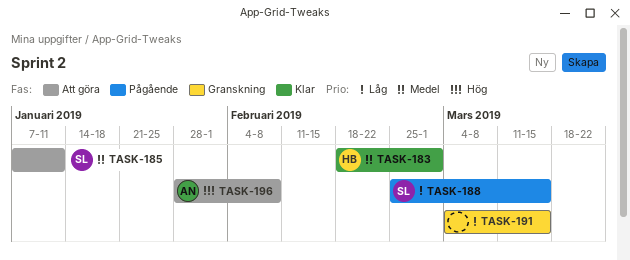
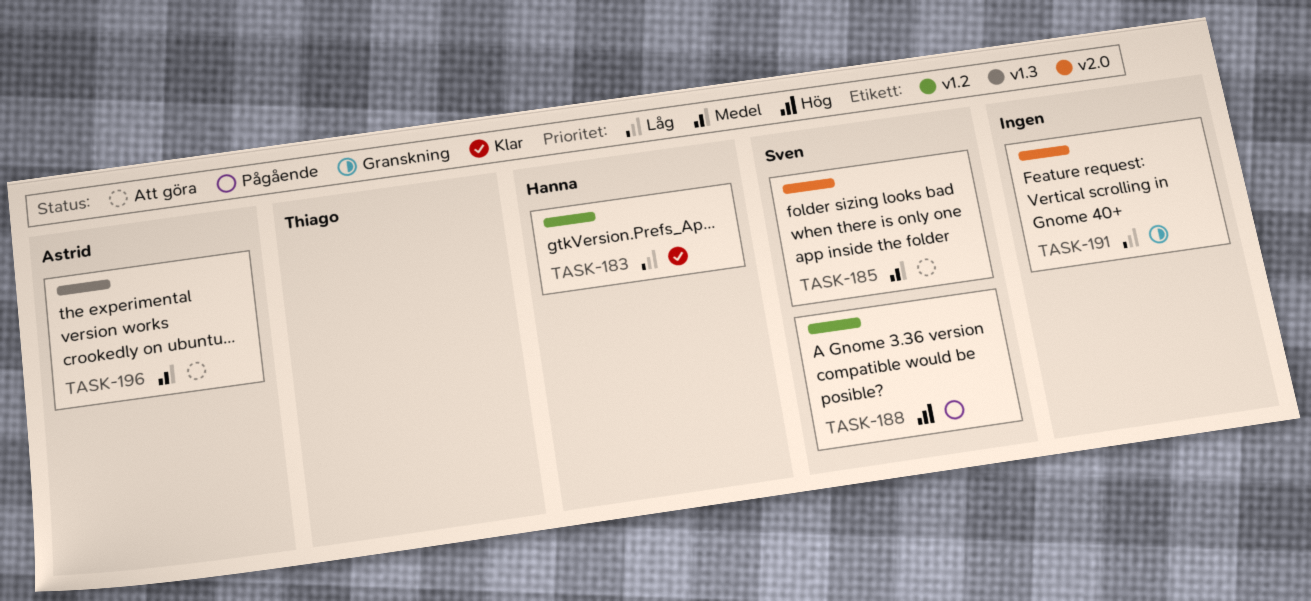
TASK-183, priority: Medel -> Låg
TASK-188, priority: Låg -> Hög
TASK-196, priority: Hög -> Medel

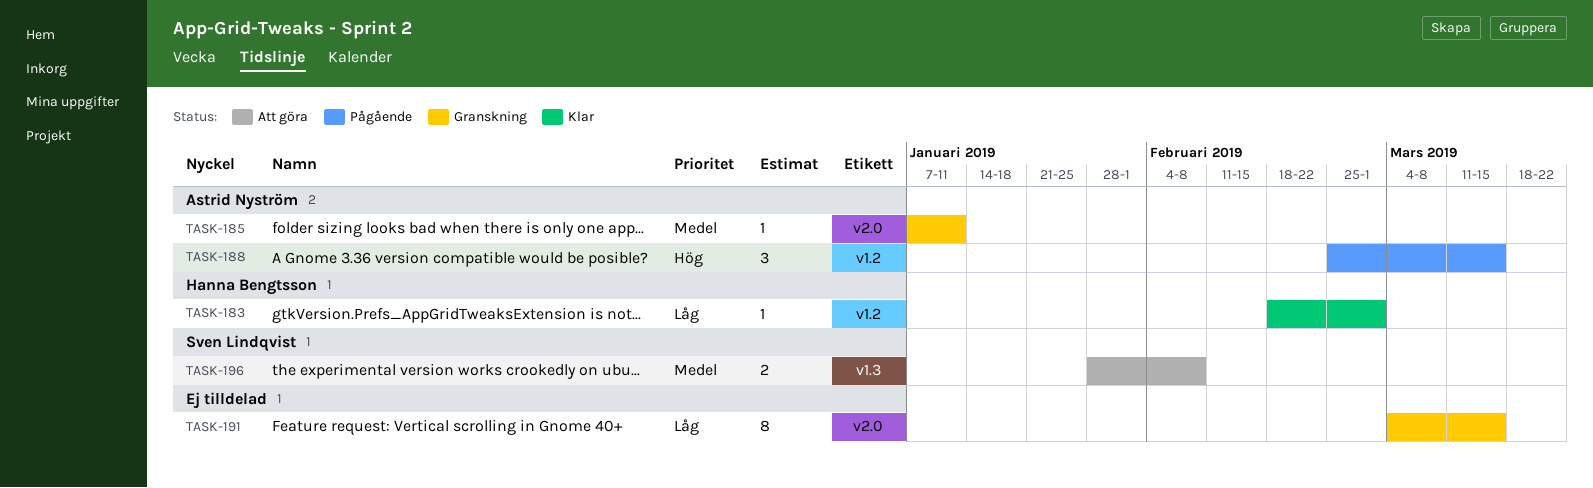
TASK-185, status: Att göra -> Granskning
TASK-185, owner: Sven Lindqvist -> Astrid Nyström
TASK-188, owner: Sven Lindqvist -> Astrid Nyström
TASK-196, owner: Astrid Nyström -> Sven Lindqvist

